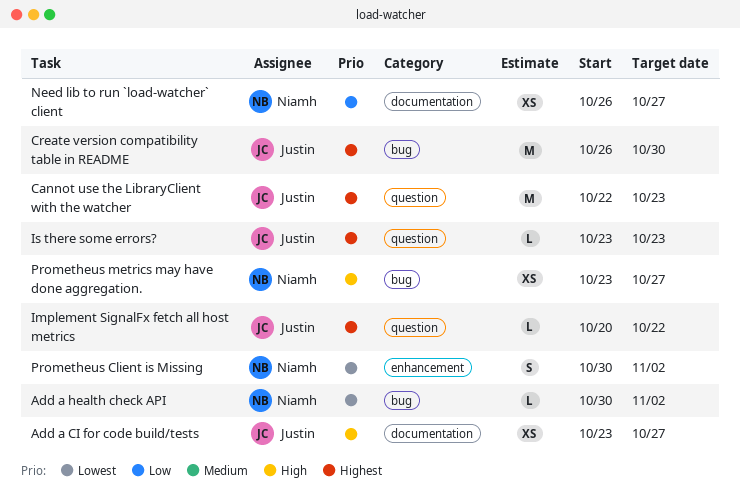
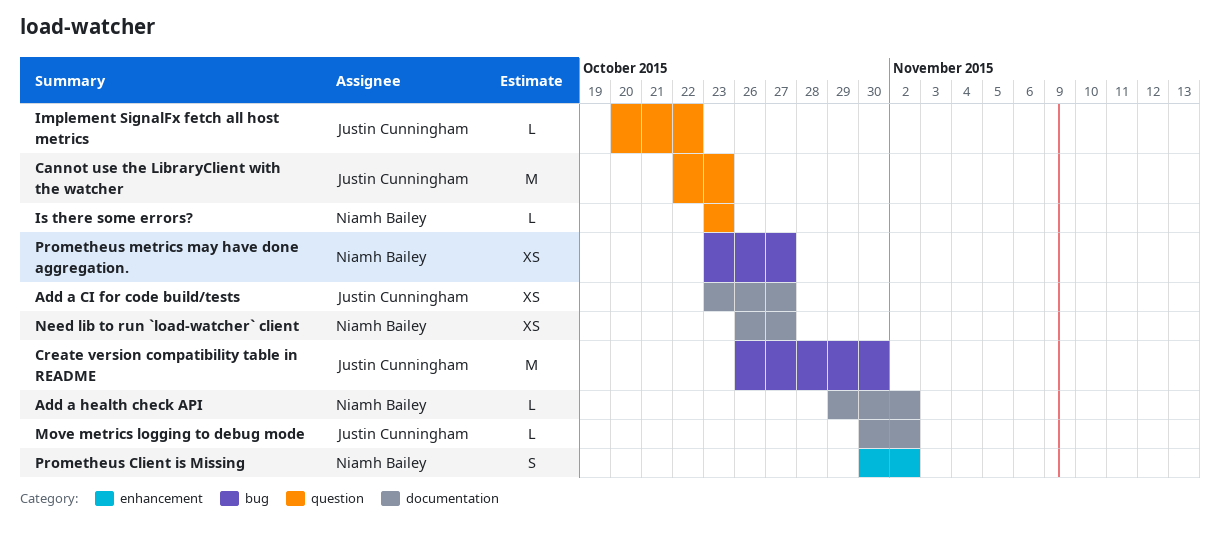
Add a health check API, label: bug -> documentation
Add a health check API, start: Oct 30 -> Oct 29
Is there some errors?, owner: Justin Cunningham -> Niamh Bailey
Move metrics logging to debug mode: none -> present

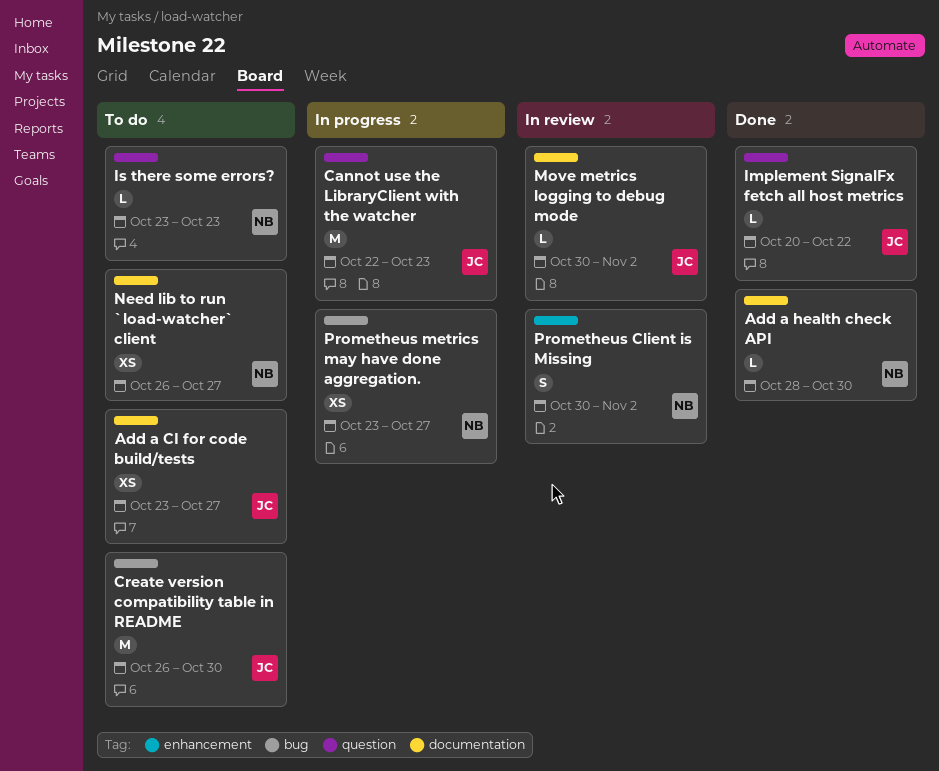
Add a health check API, start: Oct 29 -> Oct 28
Add a health check API, due: Nov 2 -> Oct 30

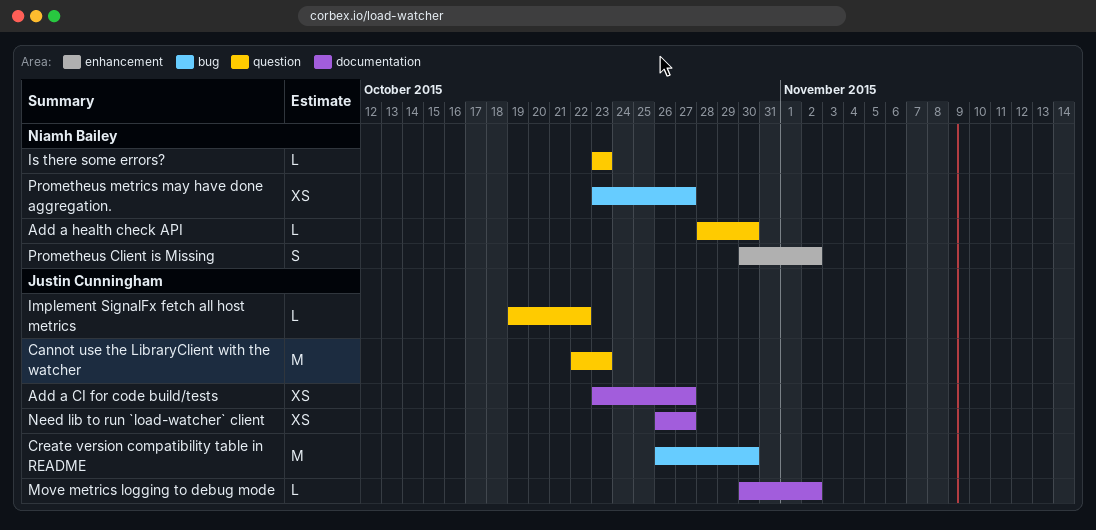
Add a health check API, label: documentation -> question
Implement SignalFx fetch all host metrics, start: Oct 20 -> Oct 19
Need lib to run `load-watcher` client, owner: Niamh Bailey -> Justin Cunningham

